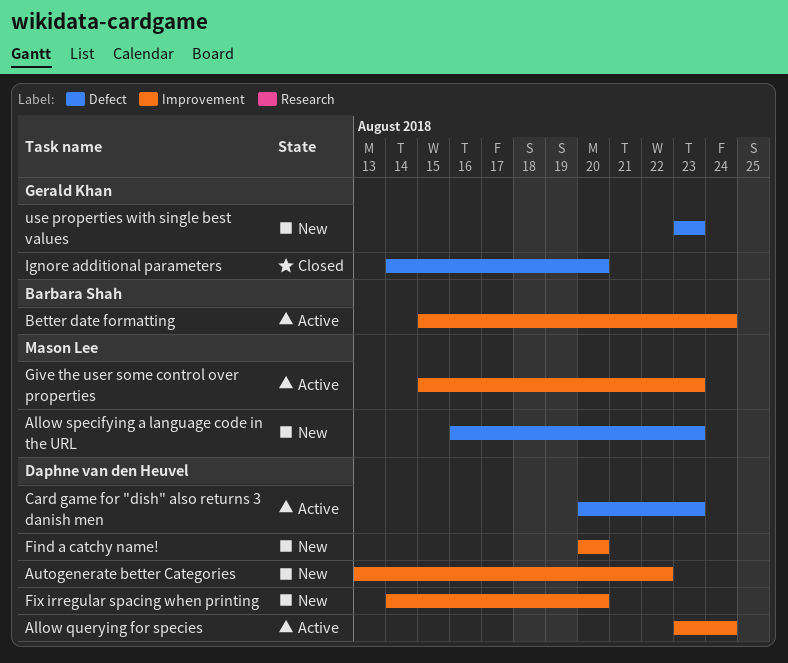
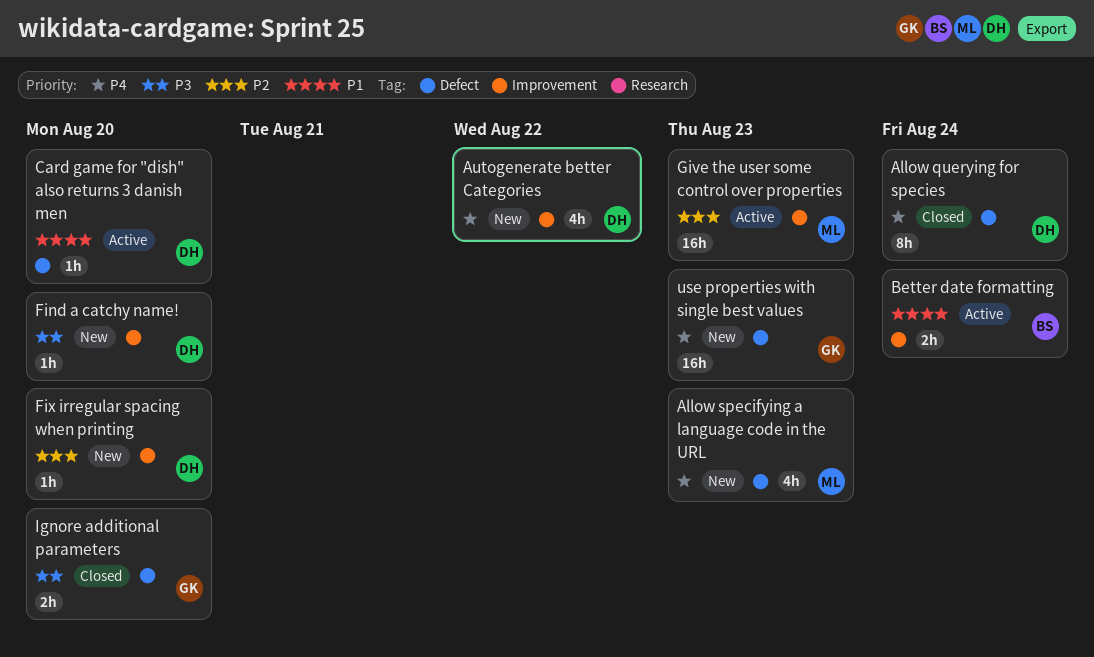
Allow querying for species, status: Active -> Closed
Allow querying for species, label: Improvement -> Defect
Card game for "dish" also returns 3 danish men, due: Aug 23 -> Aug 20

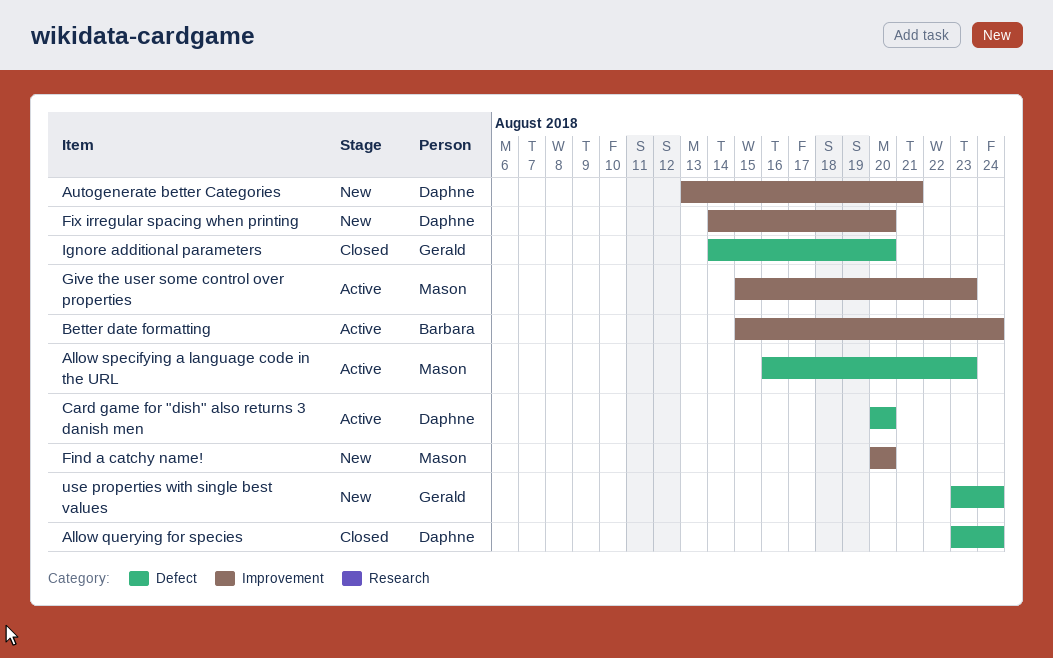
Allow specifying a language code in the URL, status: New -> Active
Autogenerate better Categories, due: Aug 22 -> Aug 21
Find a catchy name!, owner: Daphne -> Mason
use properties with single best values, due: Aug 23 -> Aug 24

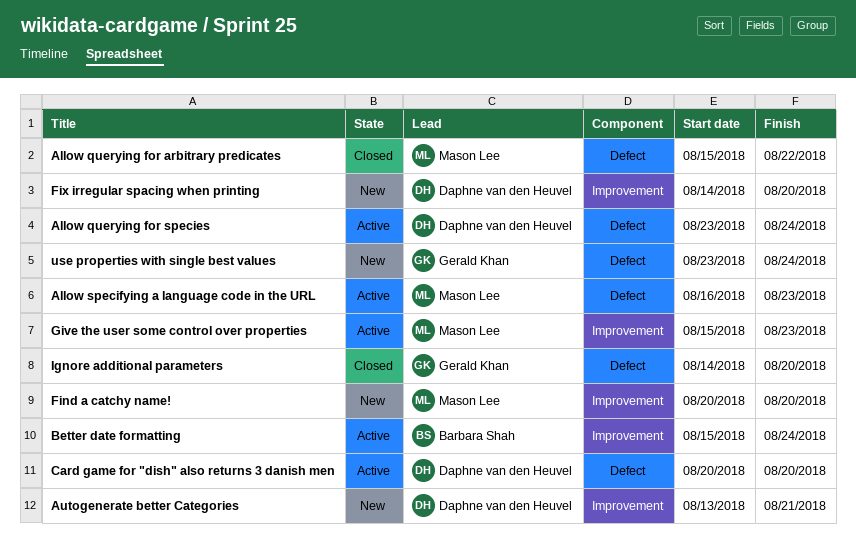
Allow querying for arbitrary predicates: none -> present
Allow querying for species, status: Closed -> Active

